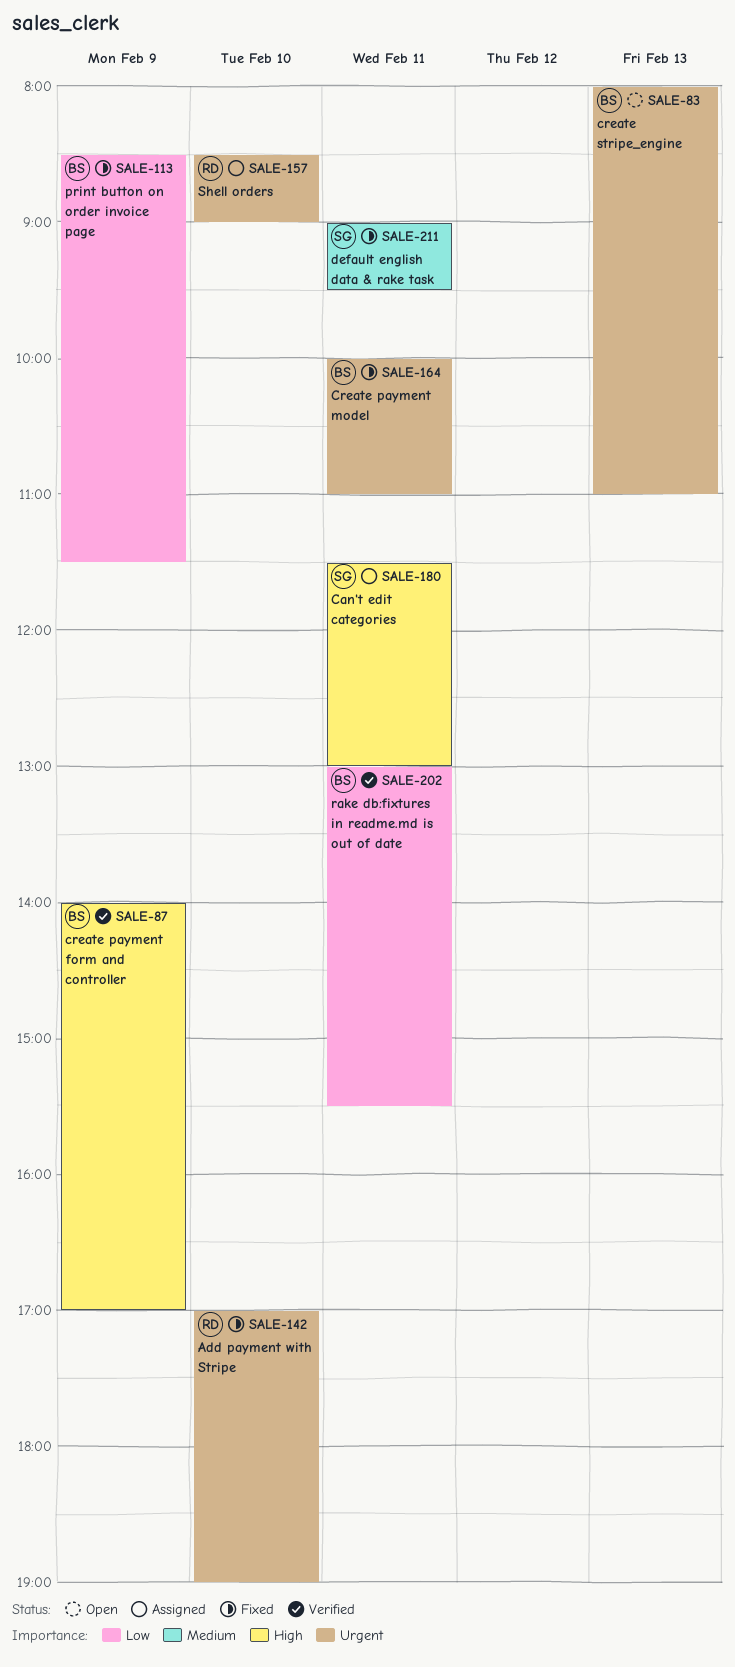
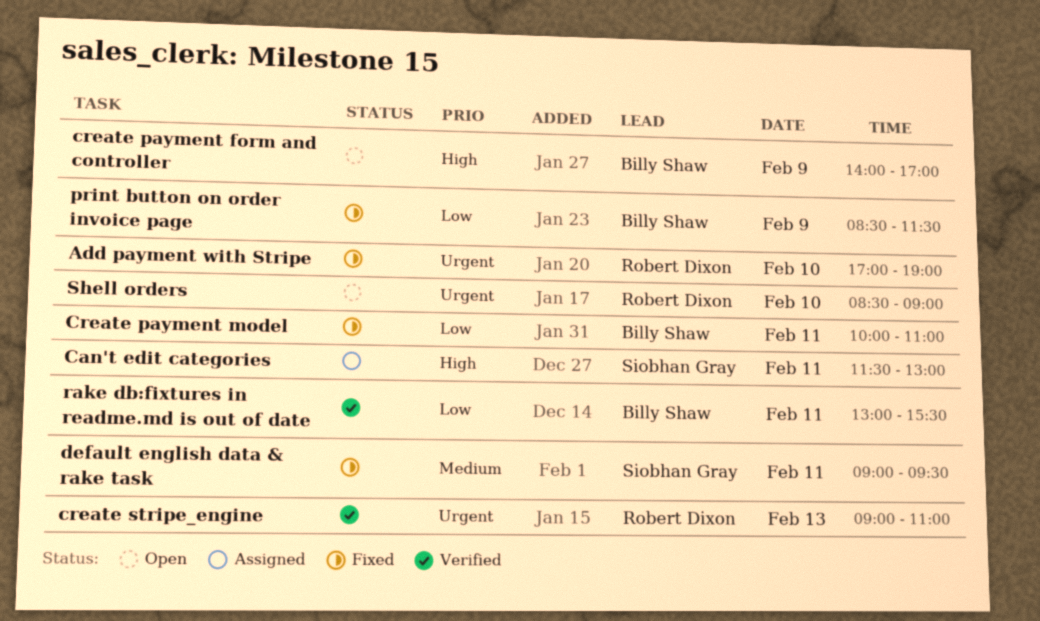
create payment form and controller, status: Verified -> Open
Create payment model, priority: Urgent -> Low
create stripe_engine, status: Open -> Verified
create stripe_engine, owner: Billy Shaw -> Robert Dixon
create stripe_engine, begins: 08:00 -> 09:00
Shell orders, status: Assigned -> Open

